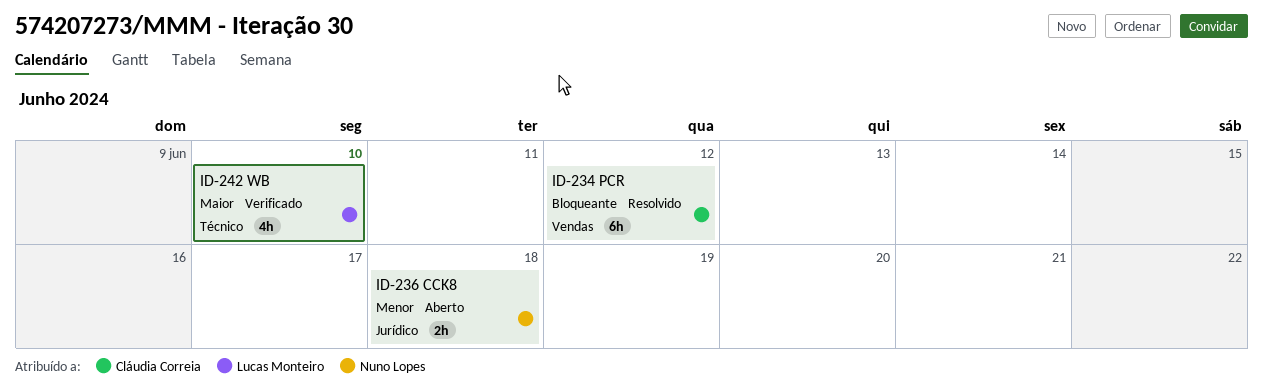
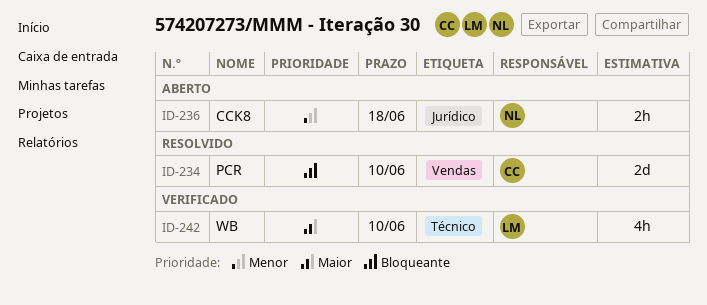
ID-234, estimate: 6h -> 2d
ID-234, due: Jun 12 -> Jun 10

